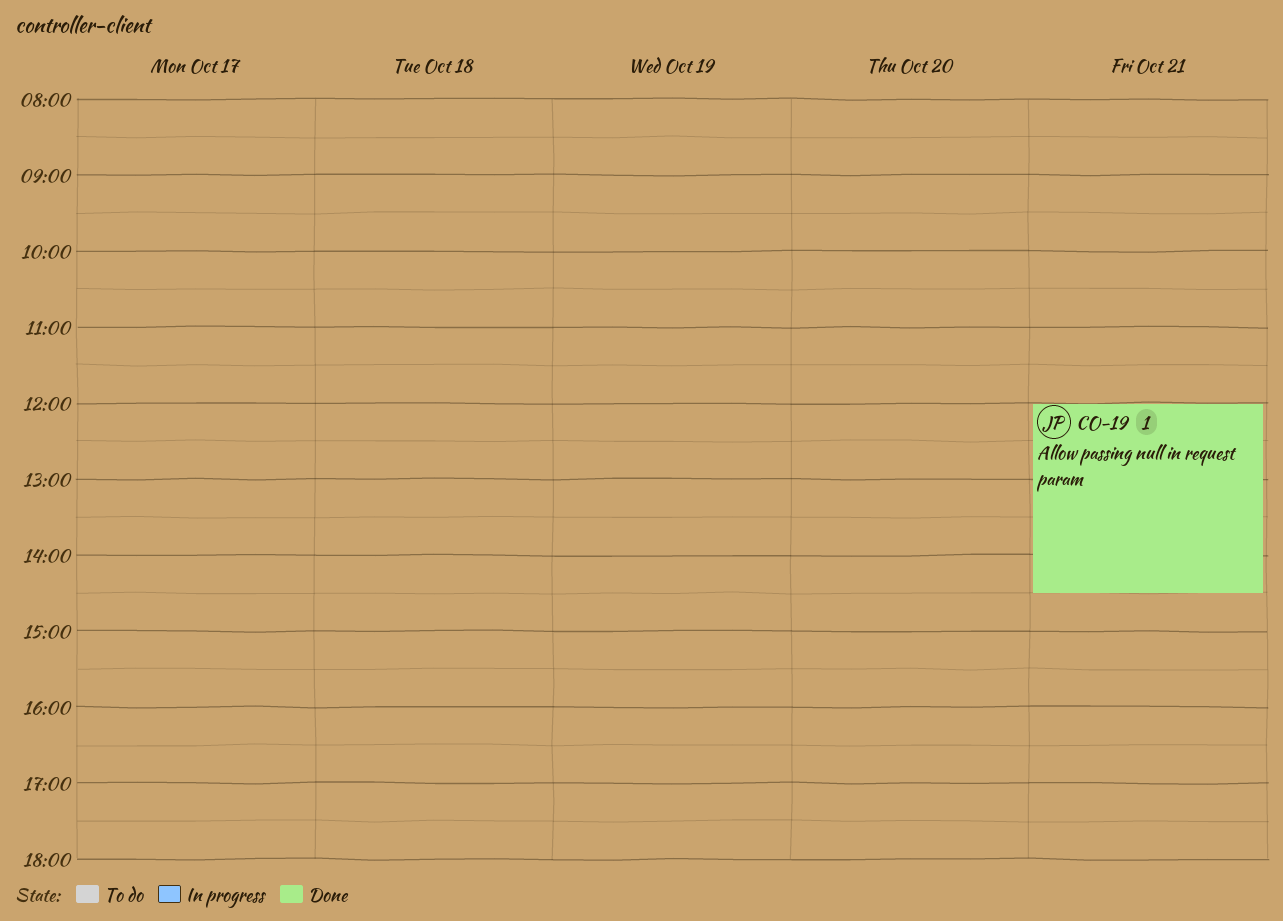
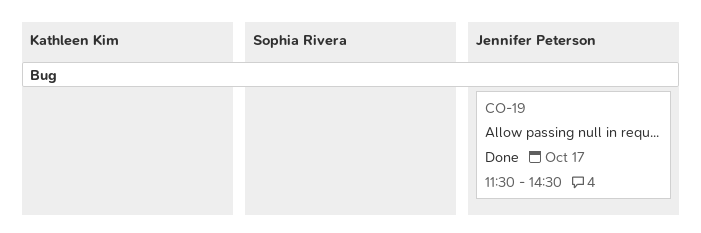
CO-19, day: Oct 21 -> Oct 17
CO-19, begins: 12:00 -> 11:30

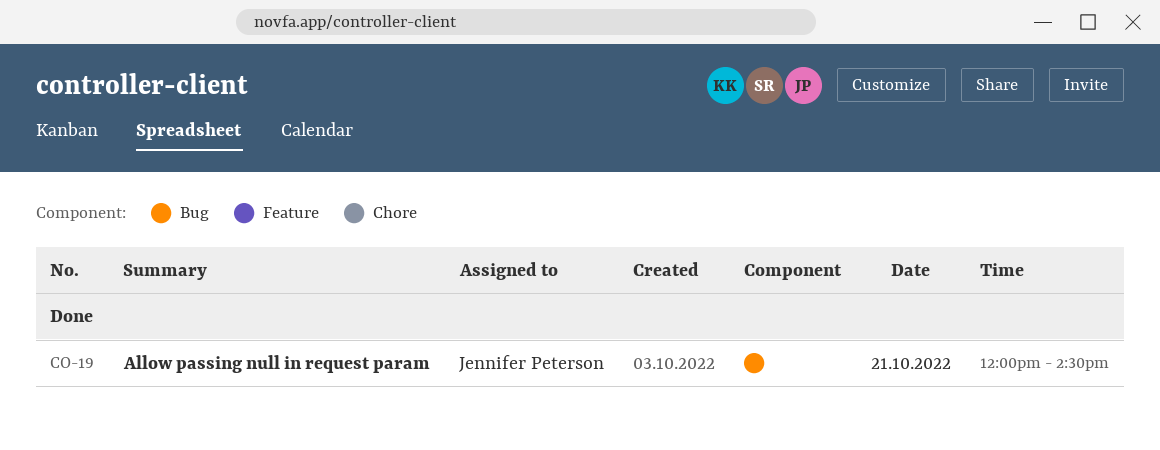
CO-19, day: Oct 17 -> Oct 21
CO-19, begins: 11:30 -> 12:00

